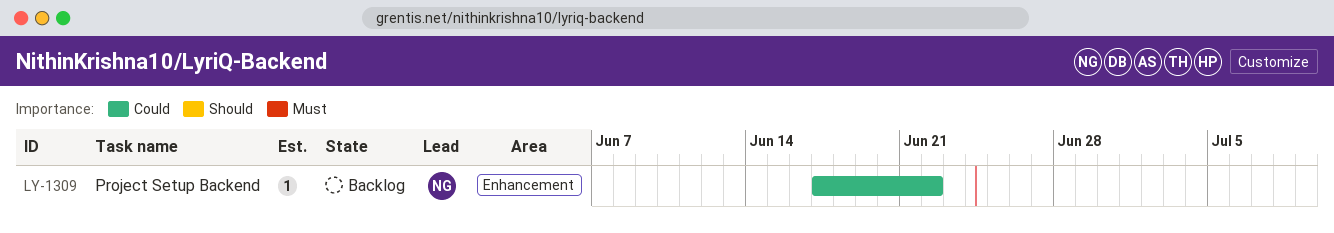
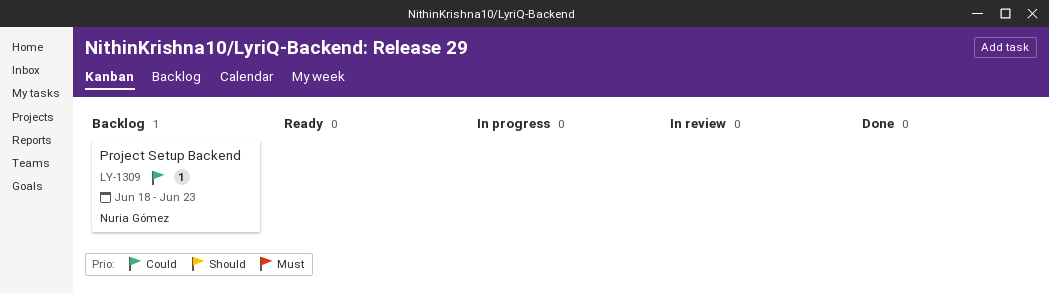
LY-1309, start: Jun 17 -> Jun 18
LY-1309, due: Jun 22 -> Jun 23

